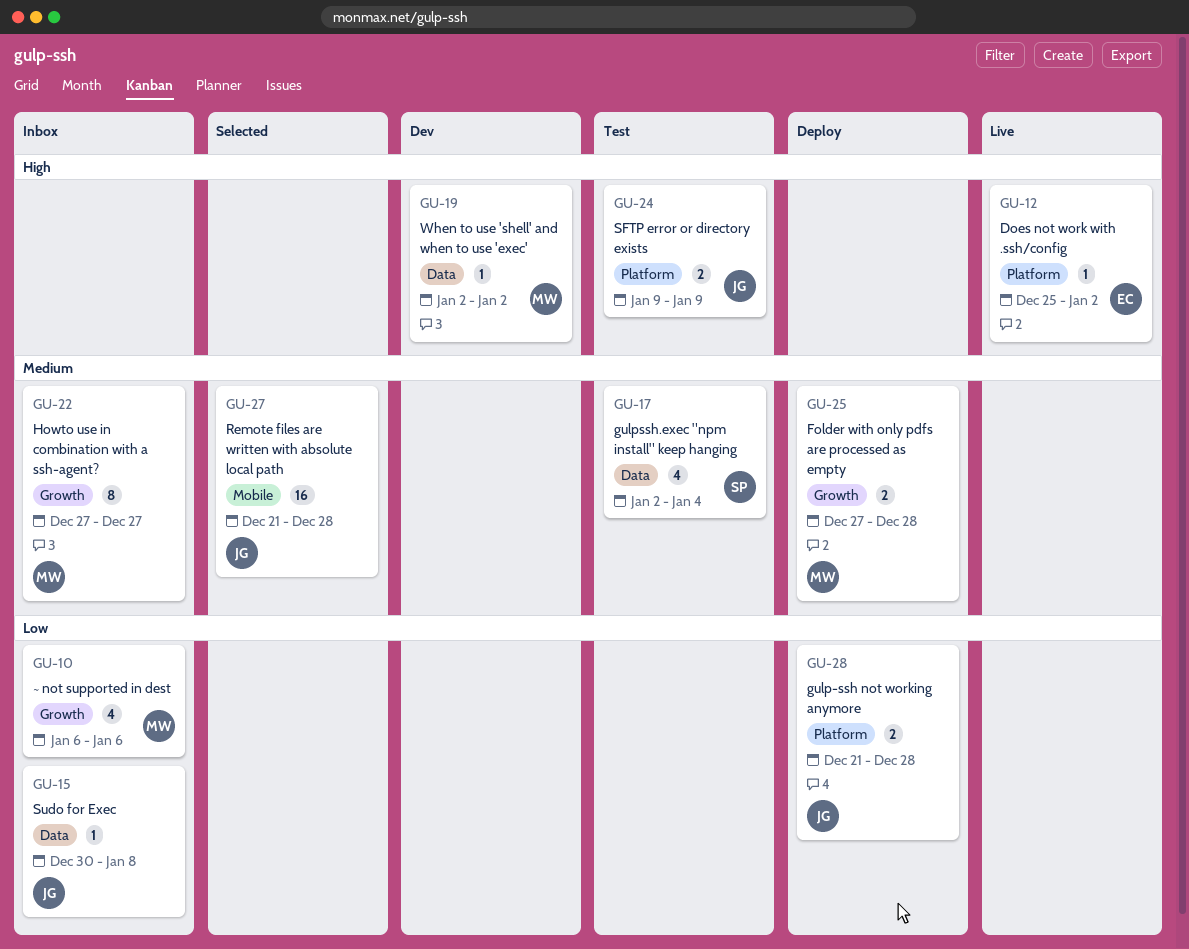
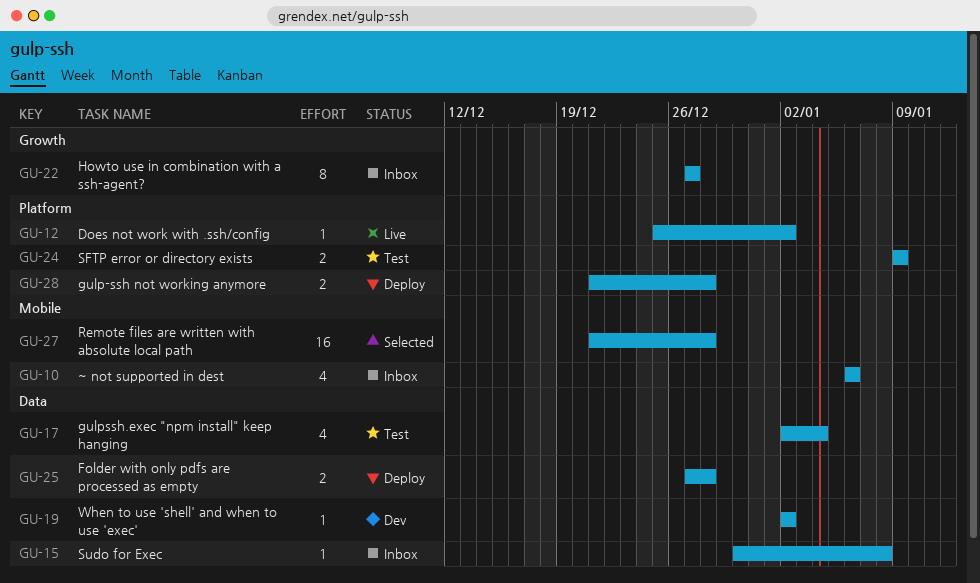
GU-10, label: Growth -> Mobile
GU-25, label: Growth -> Data

